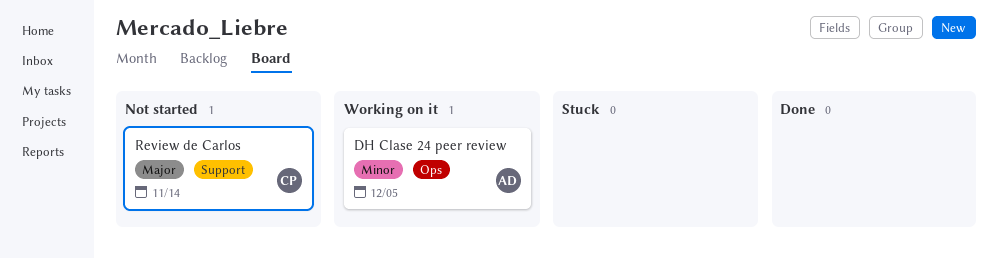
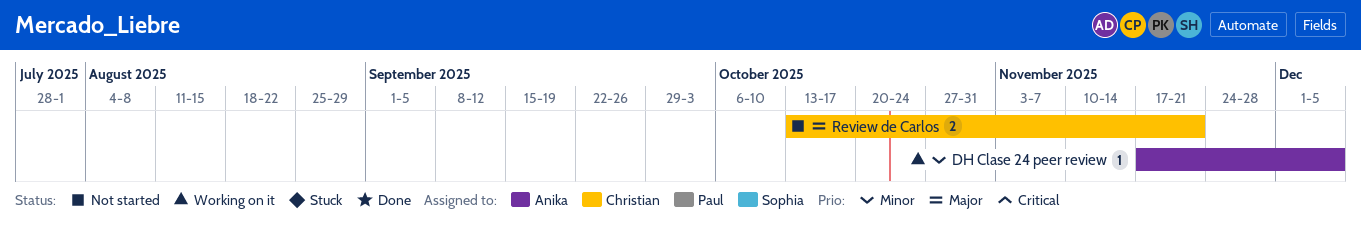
Review de Carlos, due: Nov 14 -> Nov 21

